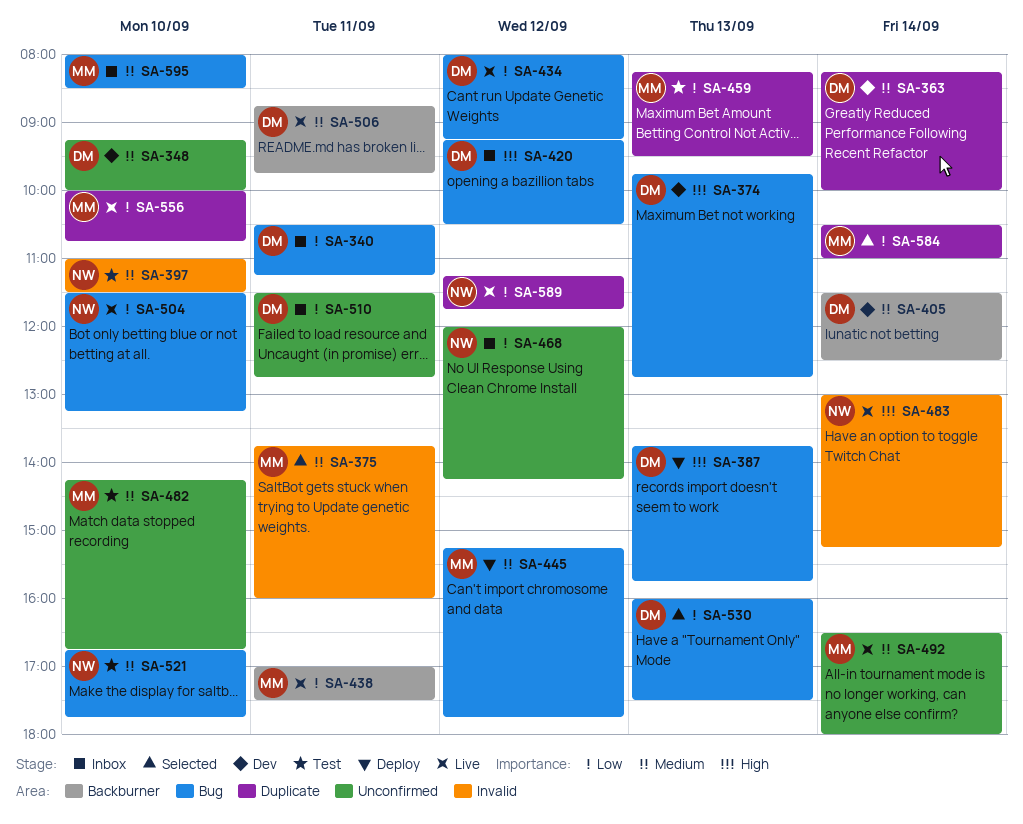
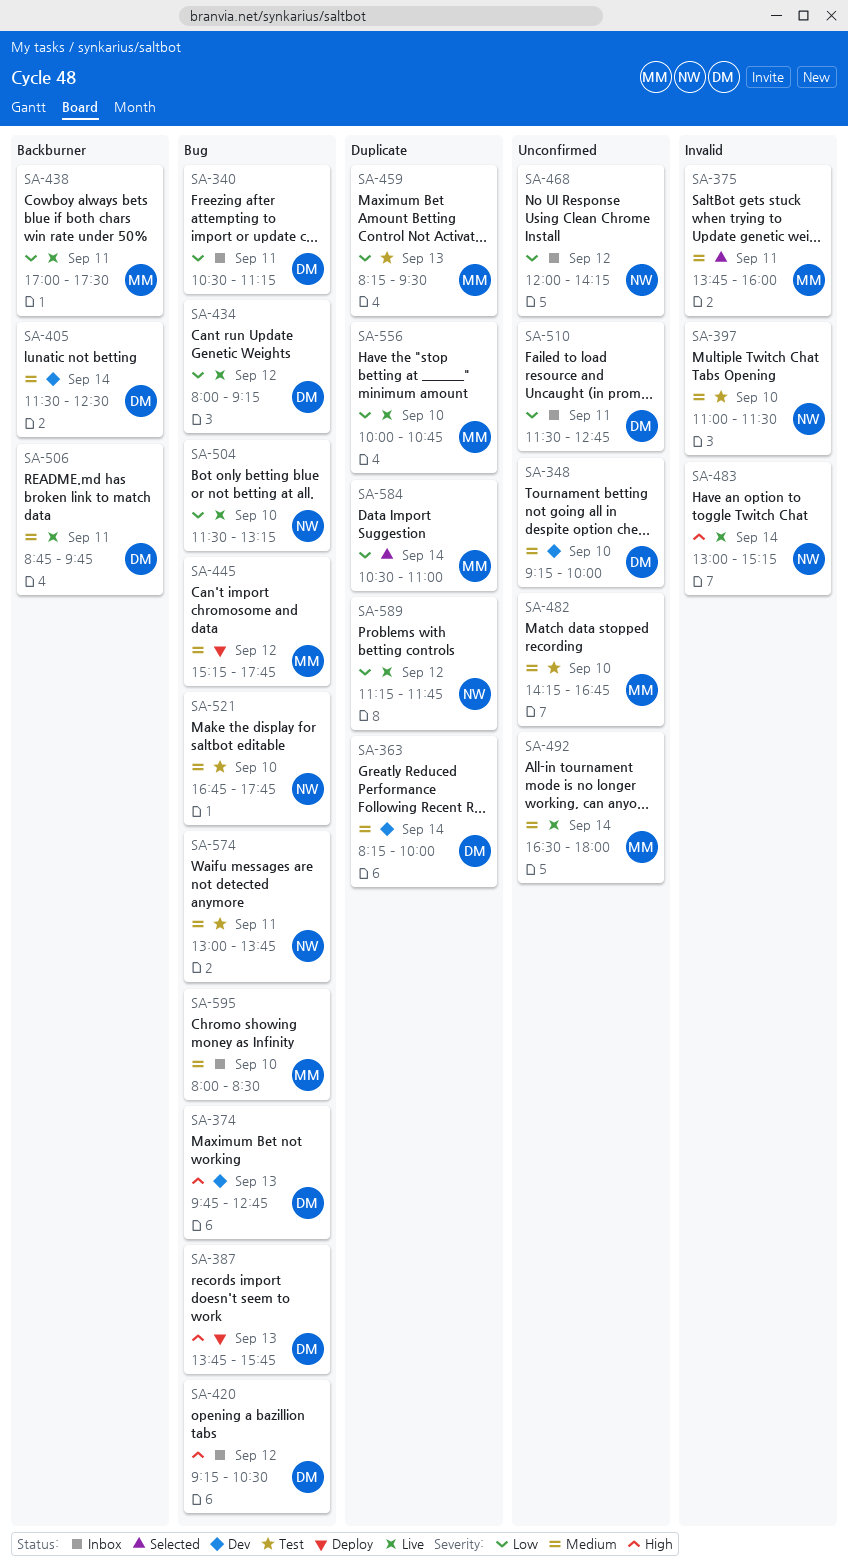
SA-530: present -> none
SA-574: none -> present

